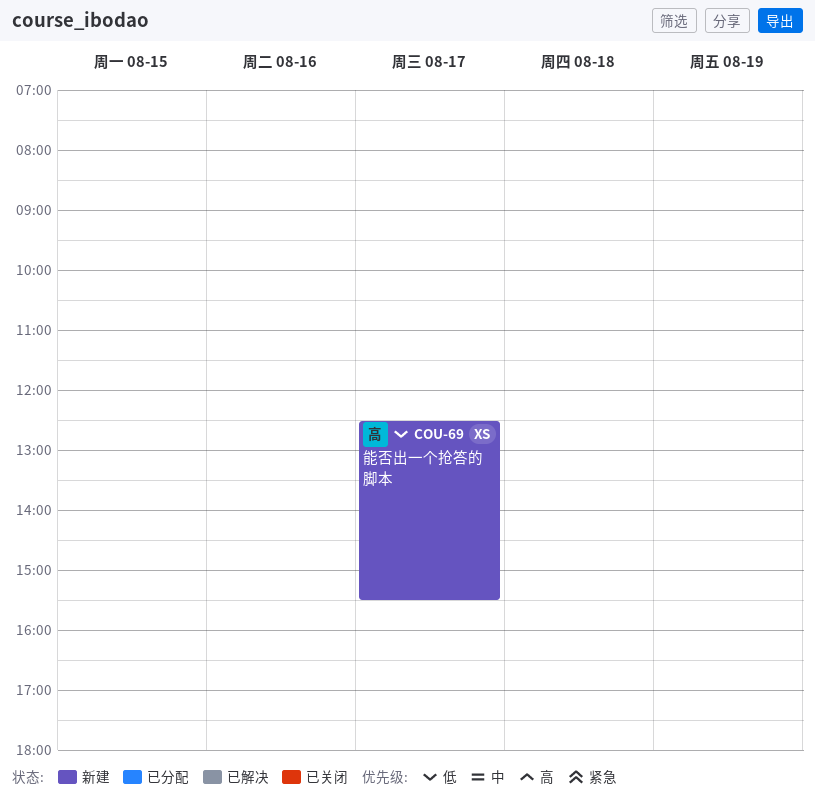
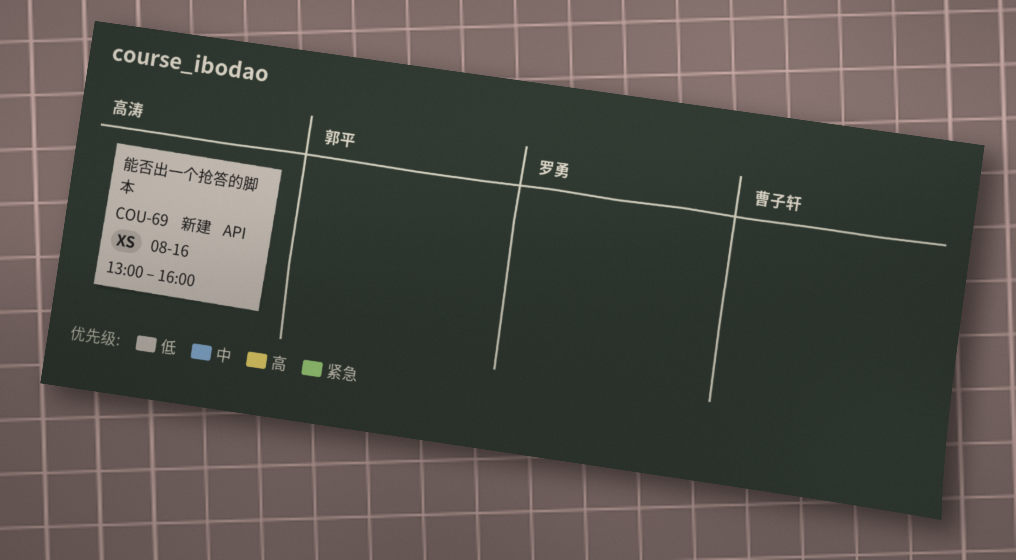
COU-69, day: Aug 17 -> Aug 16
COU-69, begins: 12:30 -> 13:00
COU-69, ends: 15:30 -> 16:00

